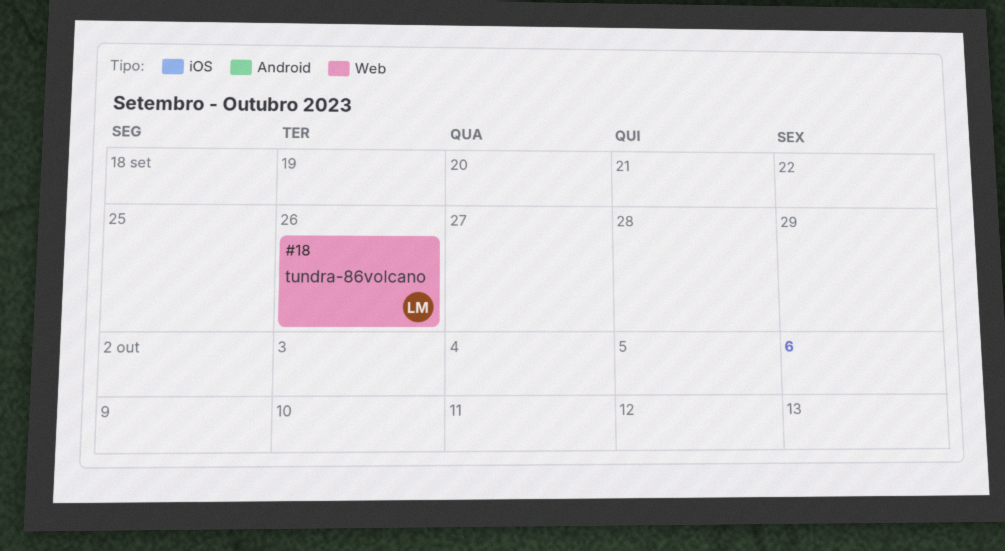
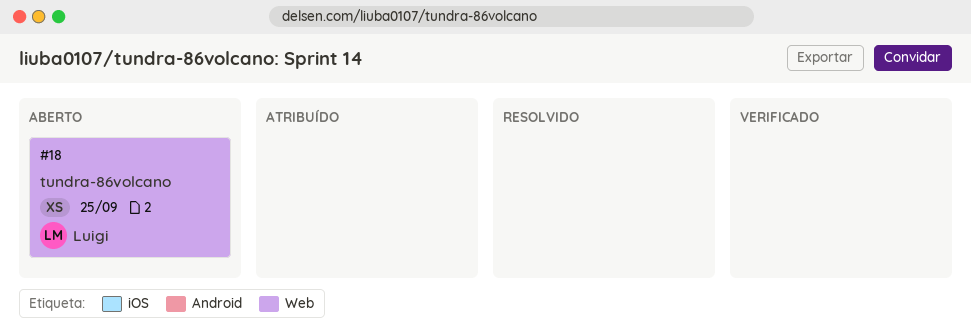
#18, due: Sep 26 -> Sep 25

